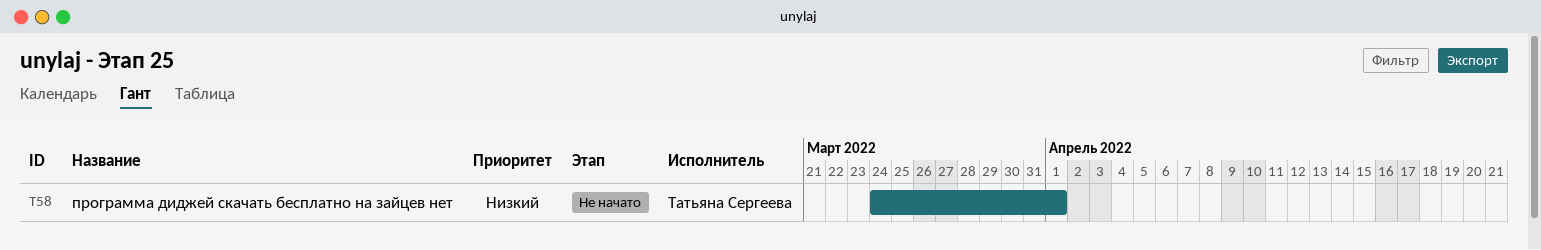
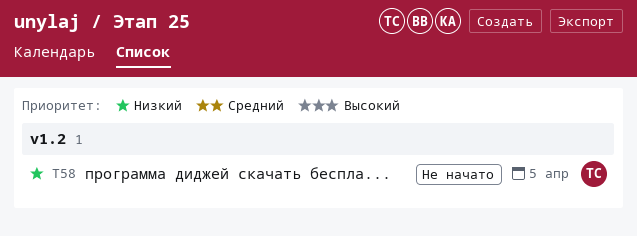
T58, due: Apr 1 -> Apr 5

